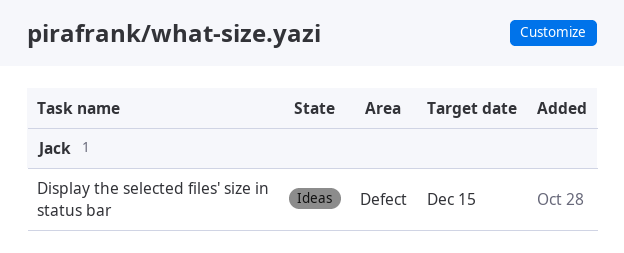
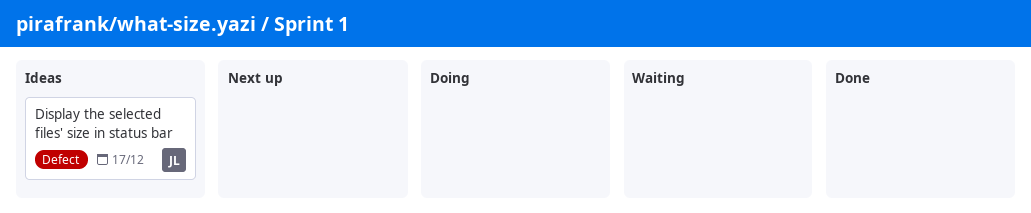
Display the selected files' size in status bar, due: Dec 15 -> Dec 17

